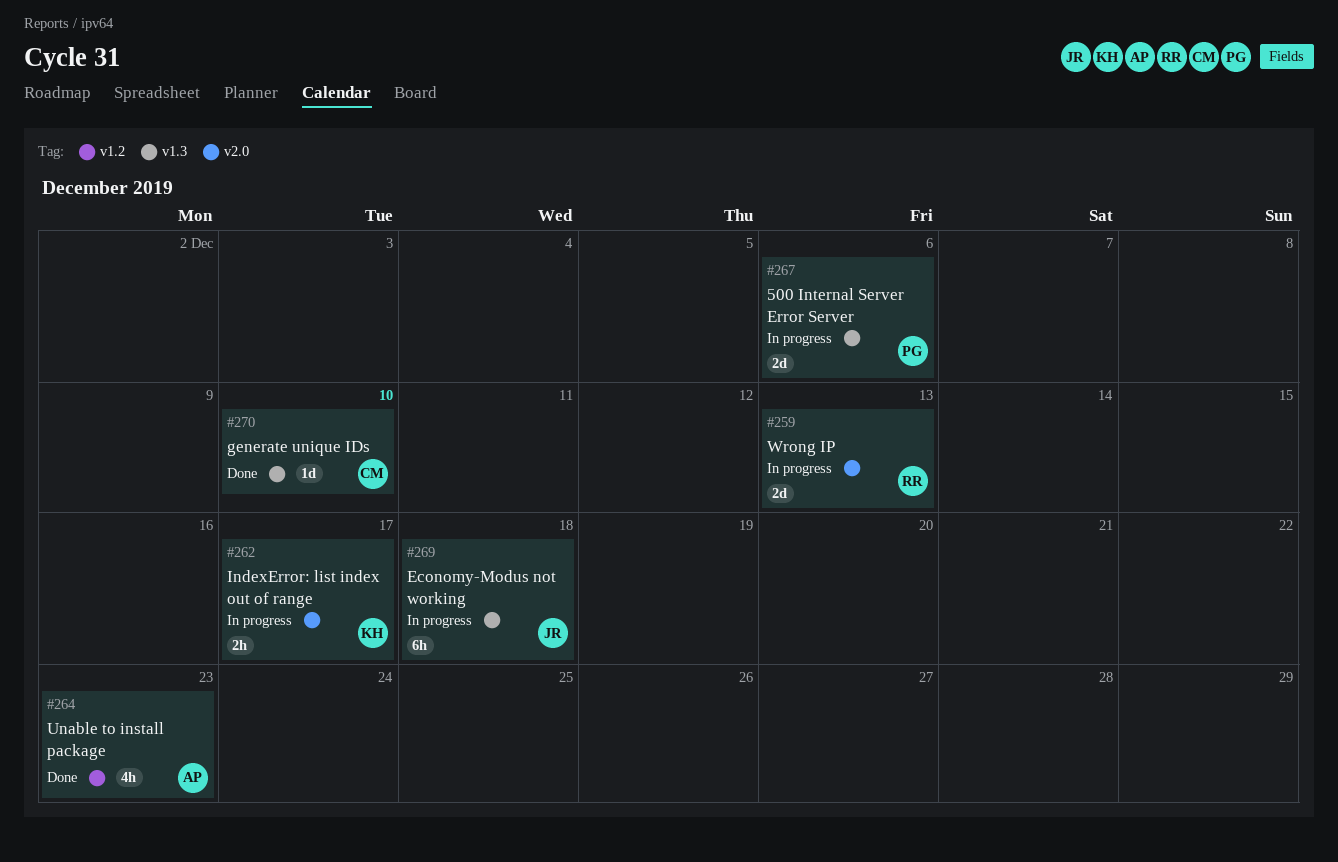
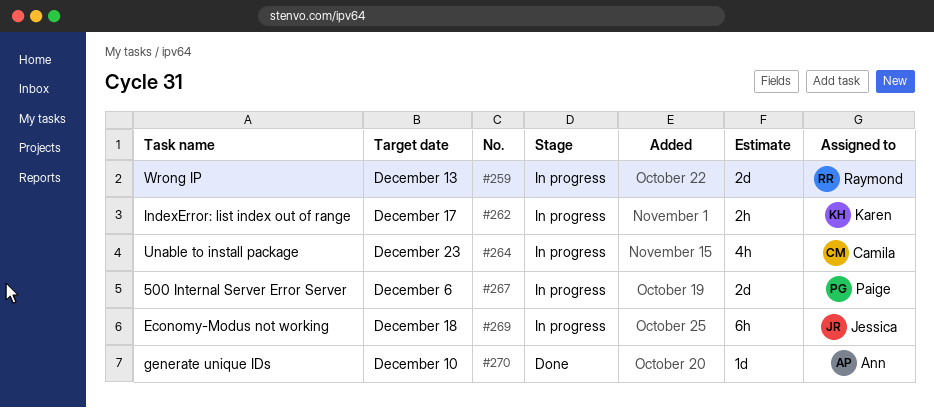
#264, status: Done -> In progress
#264, owner: Ann -> Camila
#270, owner: Camila -> Ann

